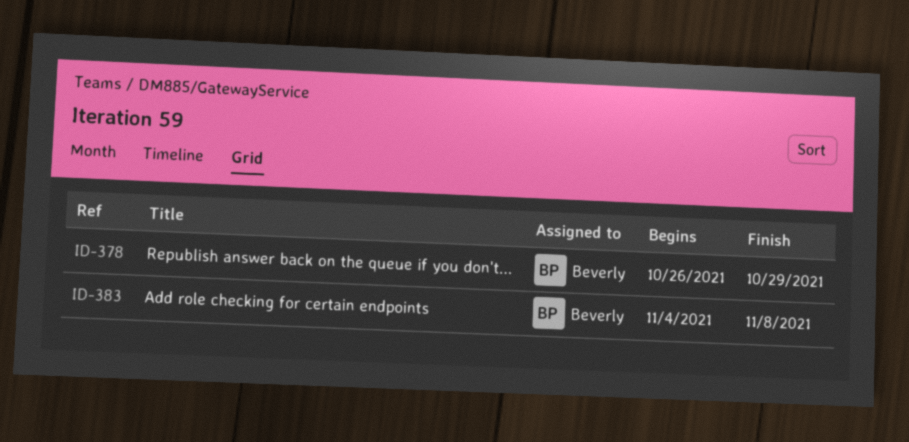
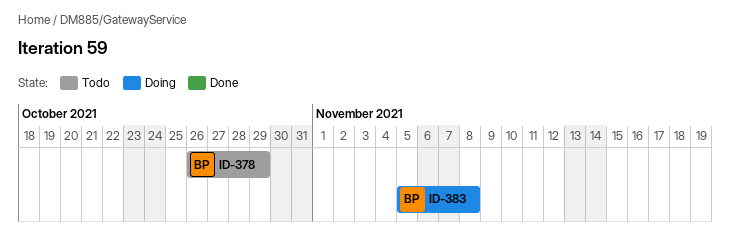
ID-383, start: Nov 4 -> Nov 5

